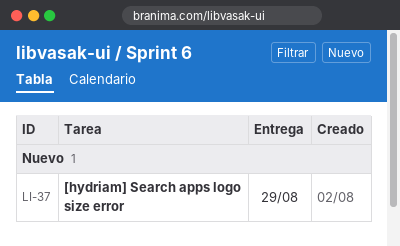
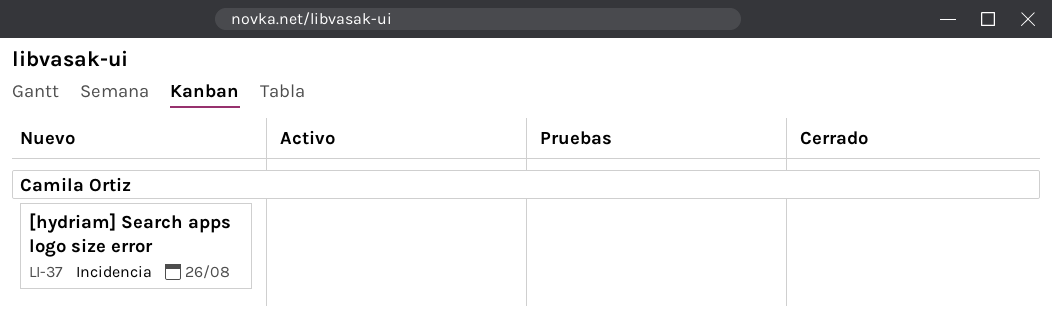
LI-37, due: Aug 29 -> Aug 26

